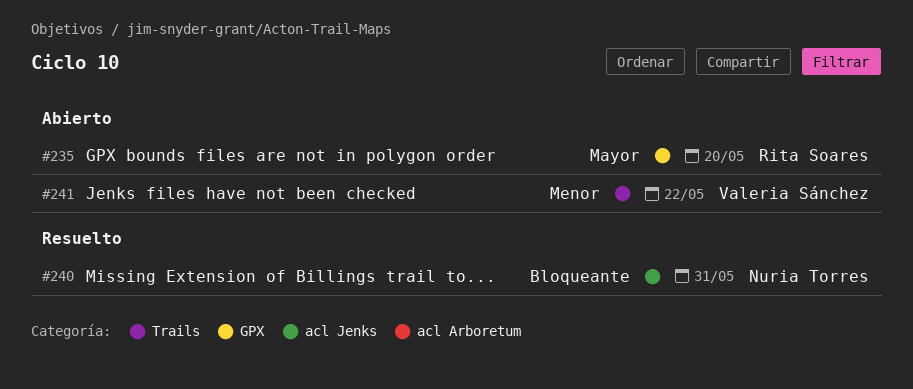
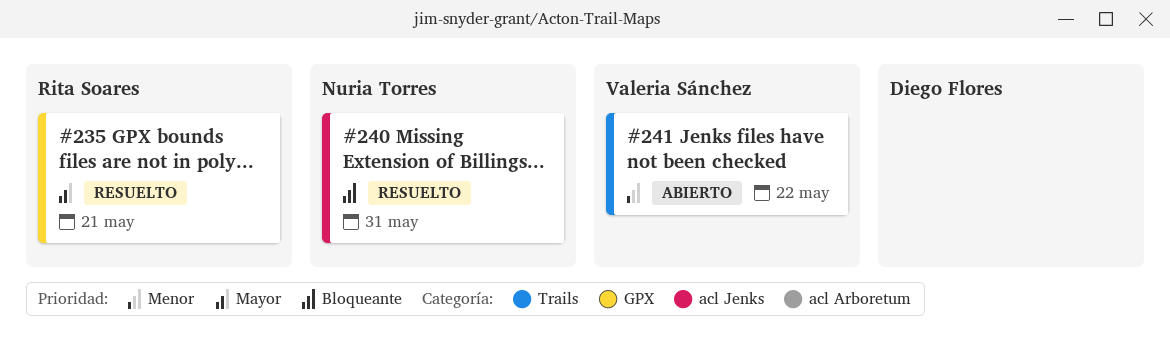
#235, status: Abierto -> Resuelto
#235, due: May 20 -> May 21

